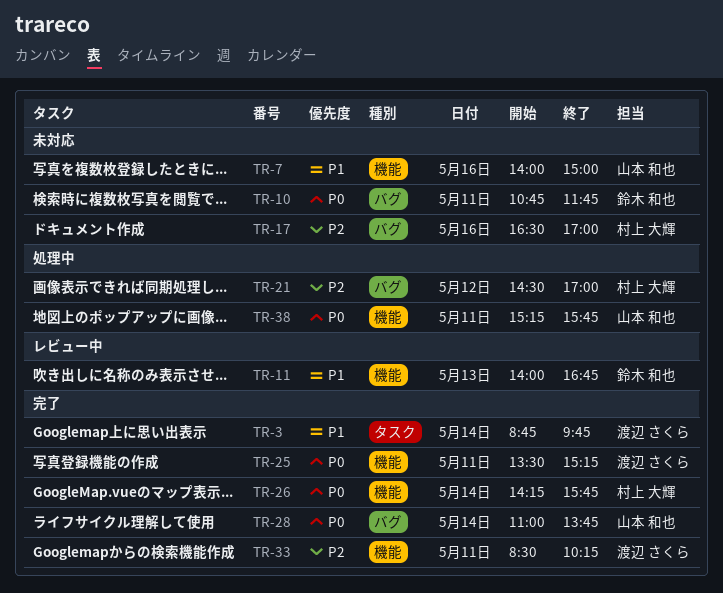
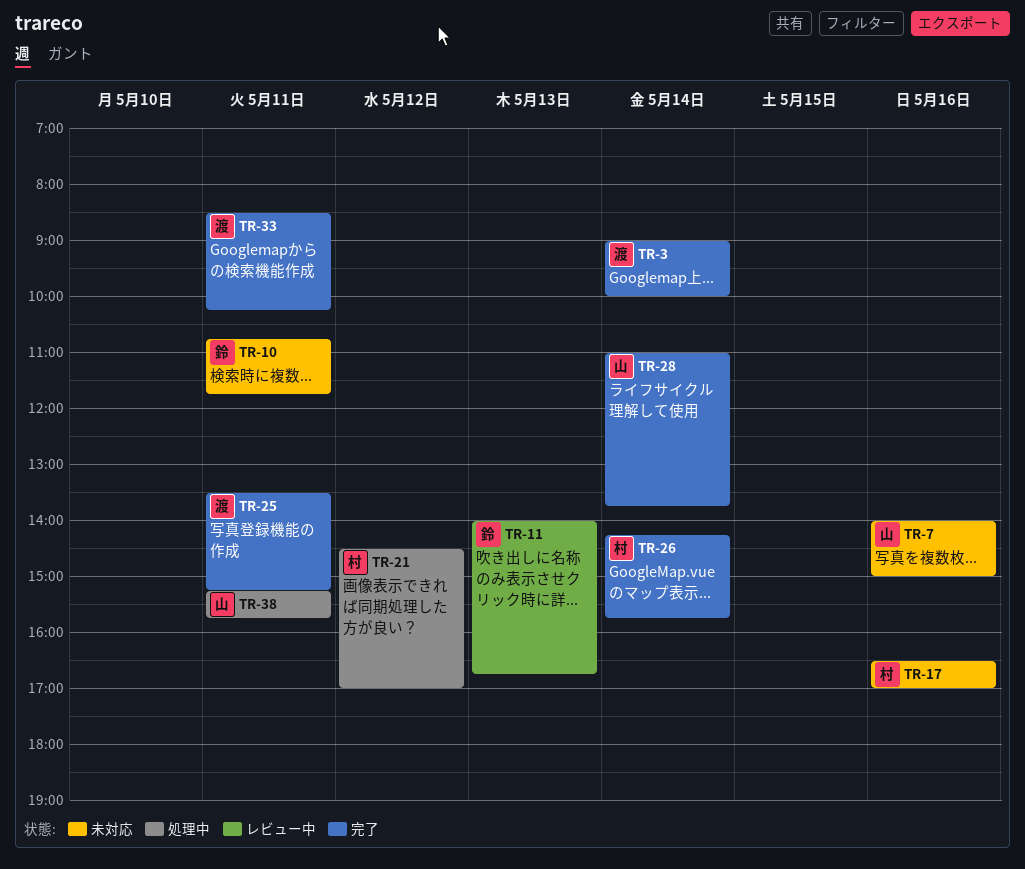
TR-3, begins: 08:45 -> 09:00
TR-3, ends: 09:45 -> 10:00

